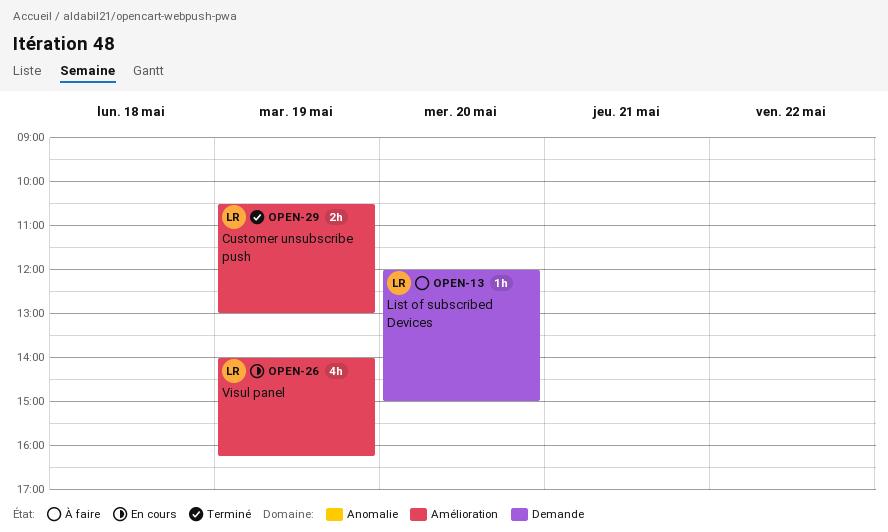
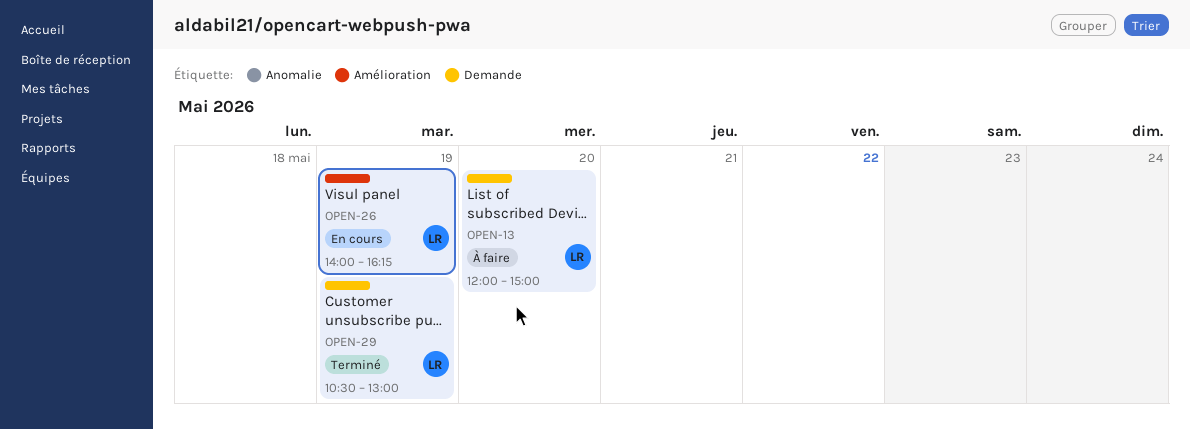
OPEN-29, label: Amélioration -> Demande

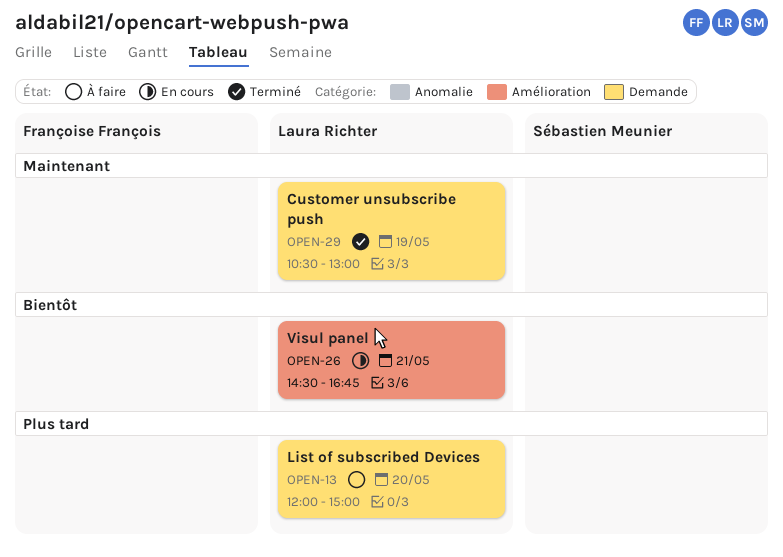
OPEN-26, day: May 19 -> May 21
OPEN-26, begins: 14:00 -> 14:30
OPEN-26, ends: 16:15 -> 16:45

